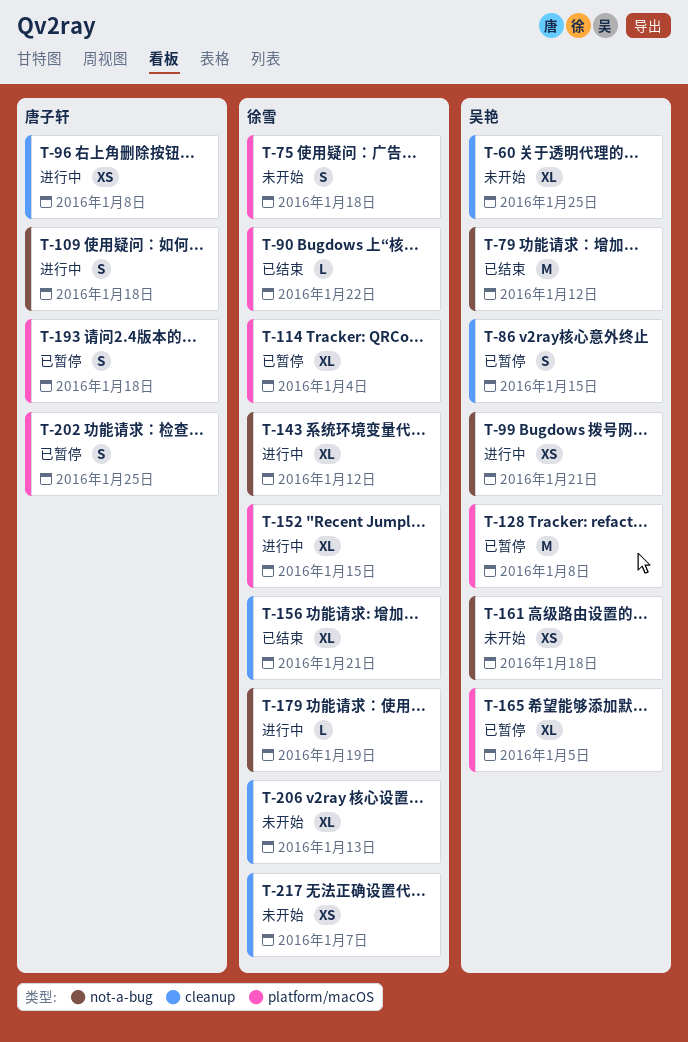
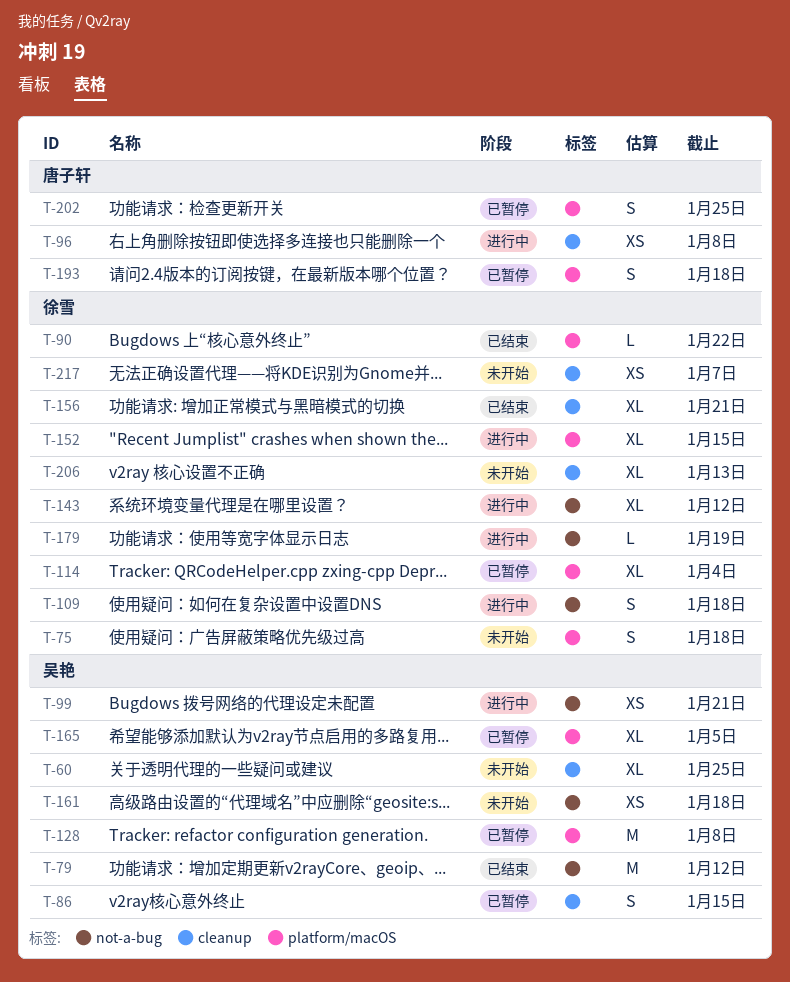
T-109, owner: 唐子轩 -> 徐雪

